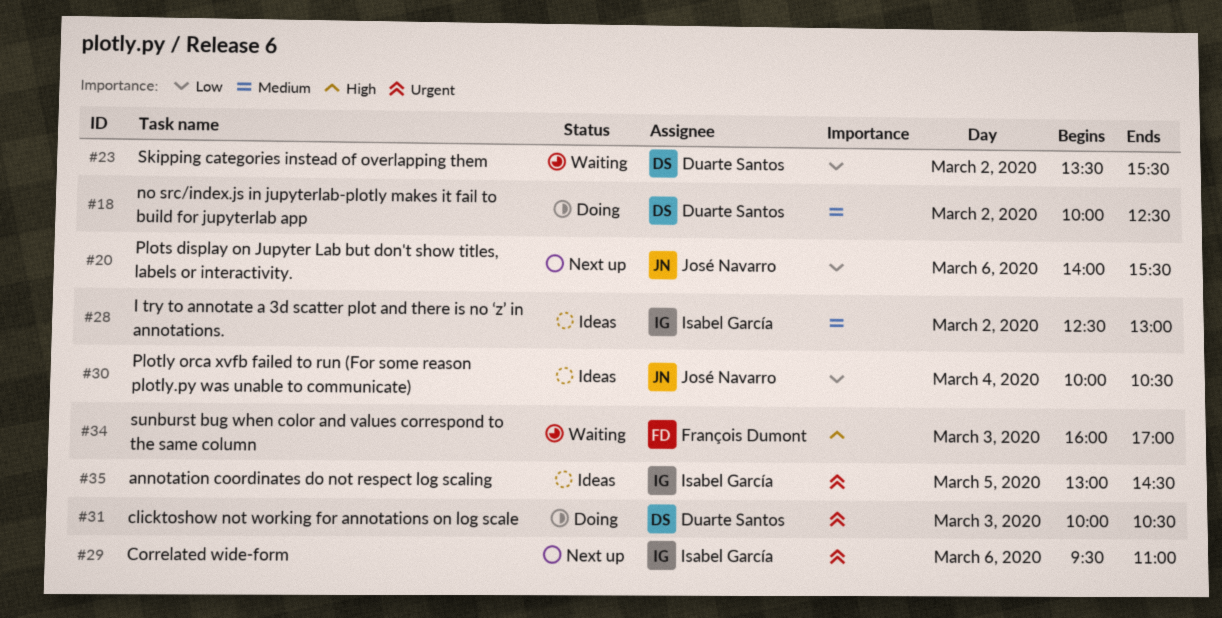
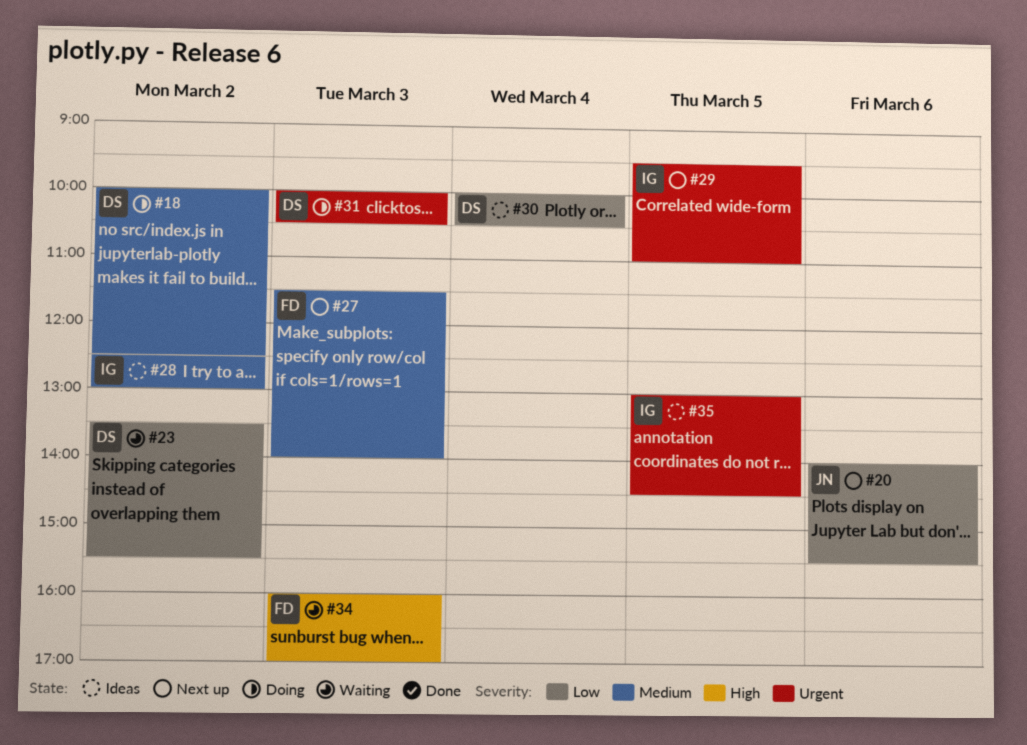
#27: none -> present
#29, day: Mar 6 -> Mar 5
#30, owner: José Navarro -> Duarte Santos

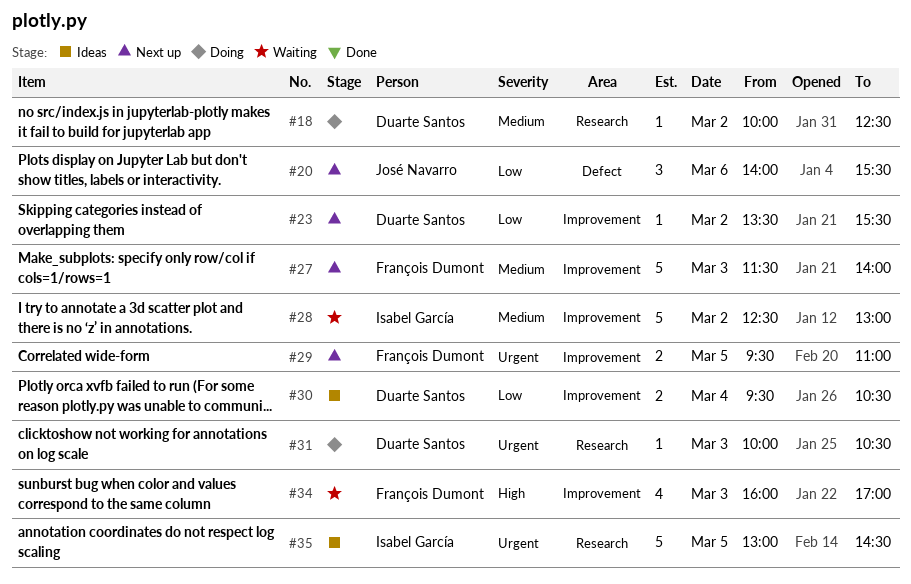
#23, status: Waiting -> Next up
#28, status: Ideas -> Waiting
#29, owner: Isabel García -> François Dumont
#30, begins: 10:00 -> 09:30

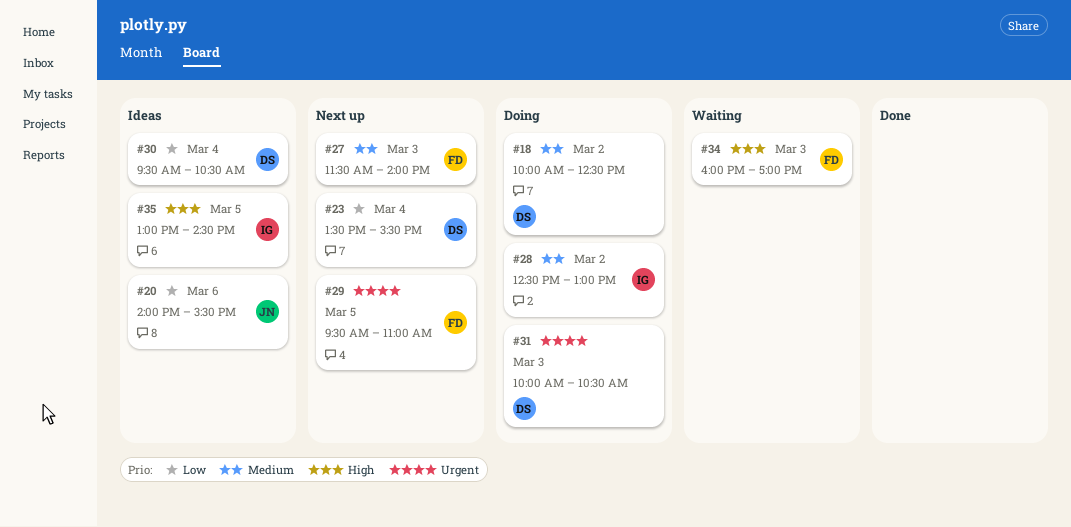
#20, status: Next up -> Ideas
#23, day: Mar 2 -> Mar 4
#28, status: Waiting -> Doing
#35, priority: Urgent -> High

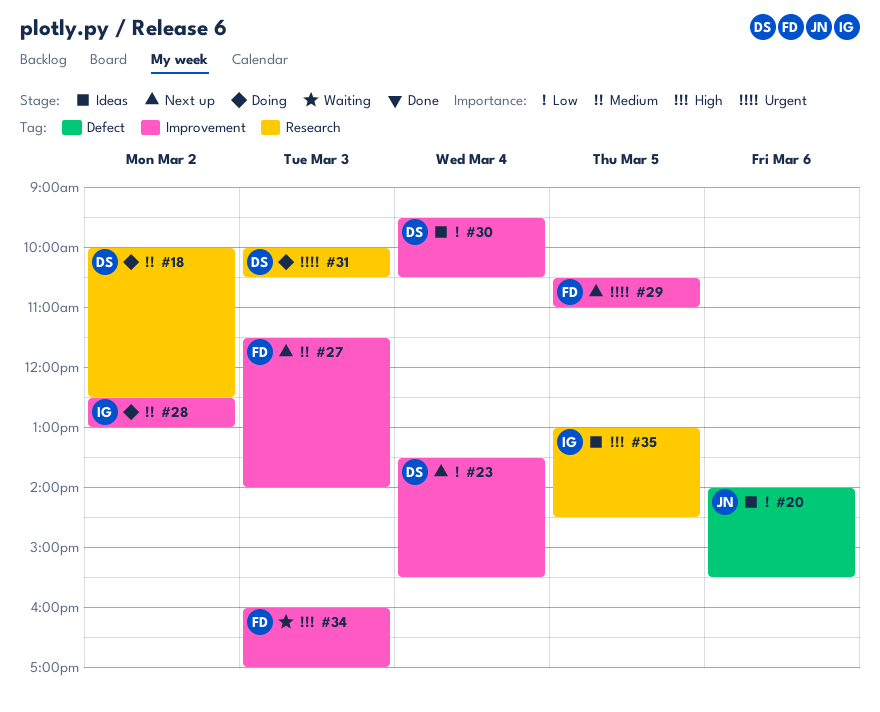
#29, begins: 09:30 -> 10:30

